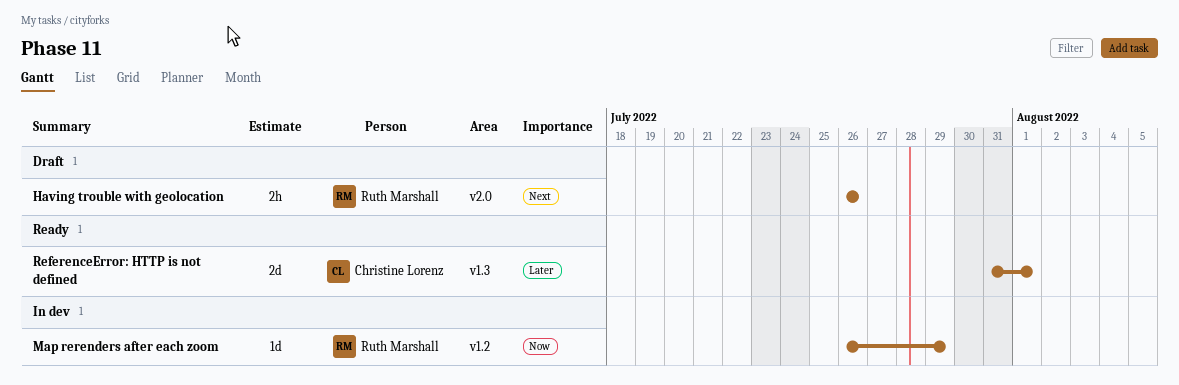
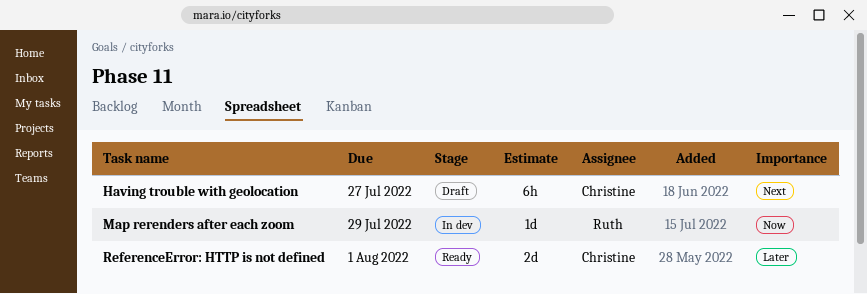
Having trouble with geolocation, owner: Ruth Marshall -> Christine Lorenz
Having trouble with geolocation, estimate: 2h -> 6h
Having trouble with geolocation, due: Jul 26 -> Jul 27

